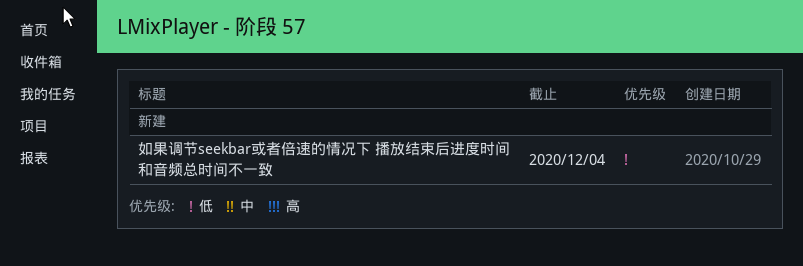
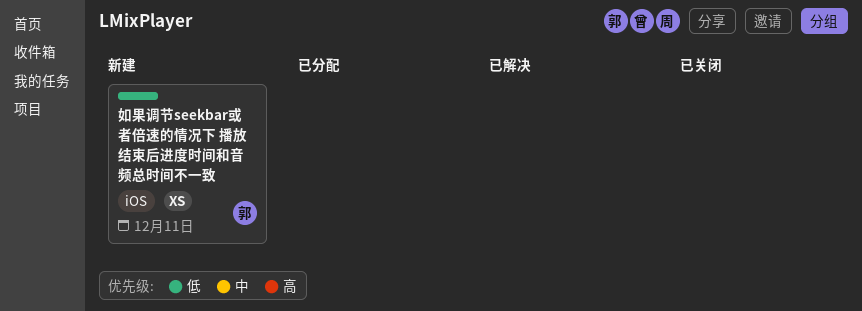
如果调节seekbar或者倍速的情况下 播放结束后进度时间和音频总时间不一致, due: Dec 4 -> Dec 11

